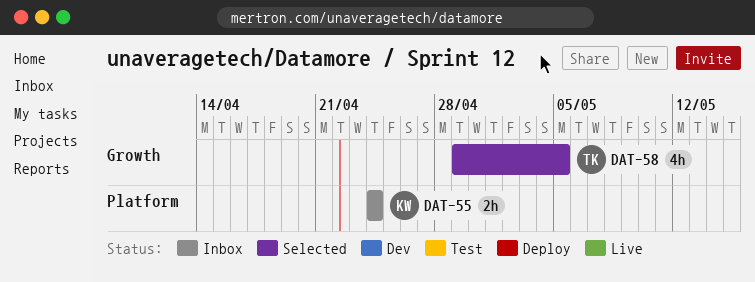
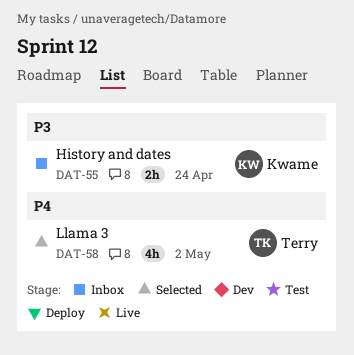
DAT-58, due: May 5 -> May 2

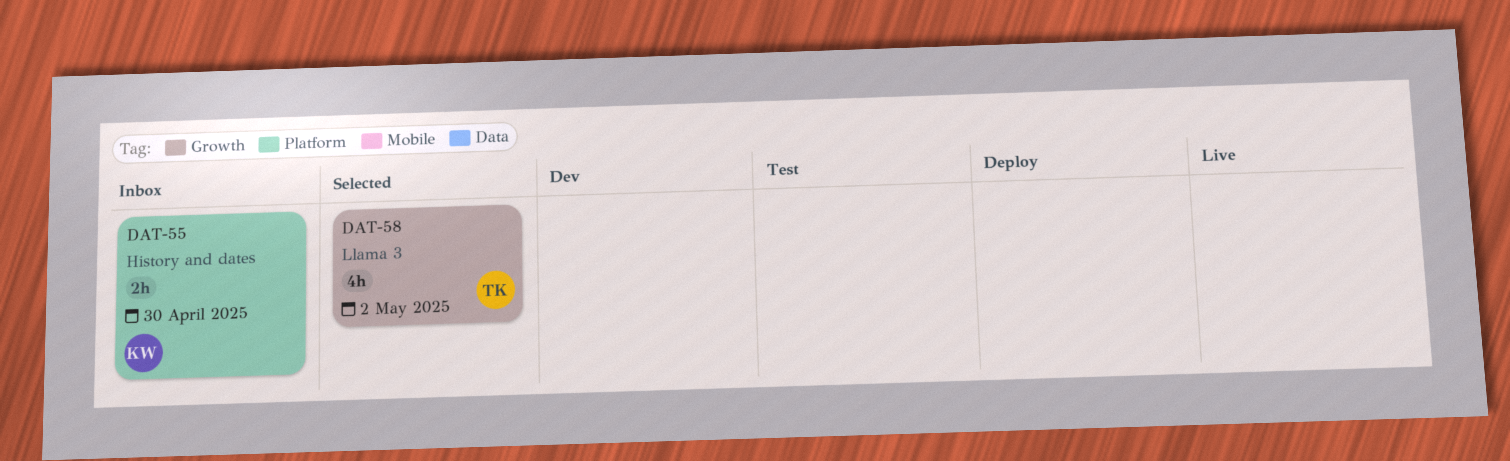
DAT-55, due: Apr 24 -> Apr 30

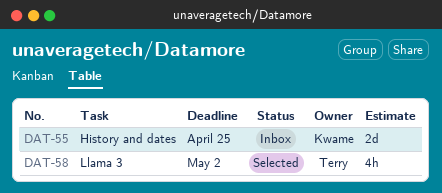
DAT-55, estimate: 2h -> 2d
DAT-55, due: Apr 30 -> Apr 25

